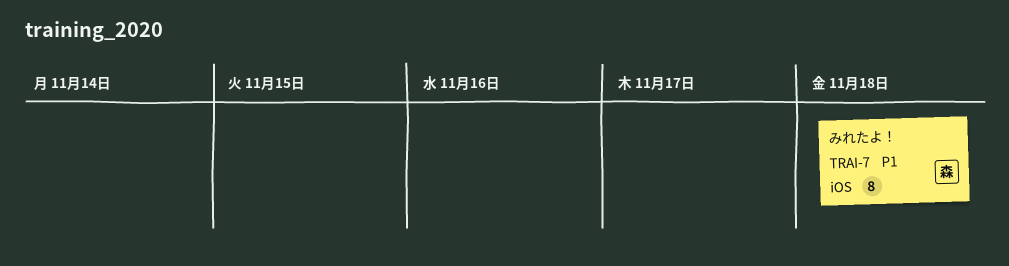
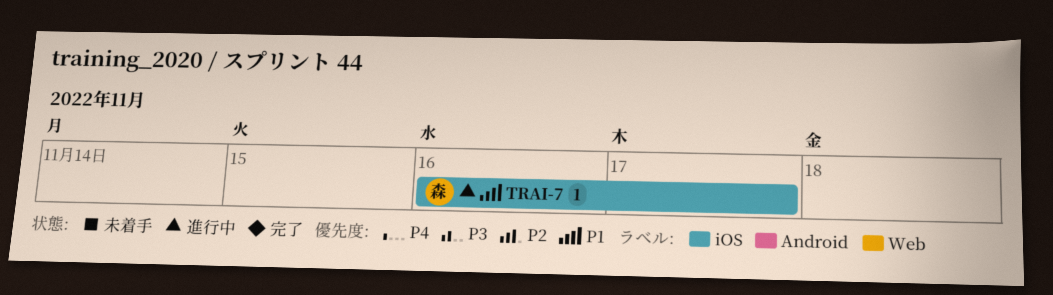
TRAI-7, estimate: 8 -> 1
TRAI-7, due: Nov 18 -> Nov 17

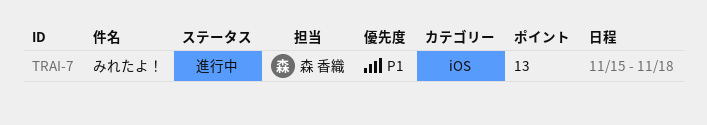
TRAI-7, estimate: 1 -> 13
TRAI-7, start: Nov 16 -> Nov 15
TRAI-7, due: Nov 17 -> Nov 18

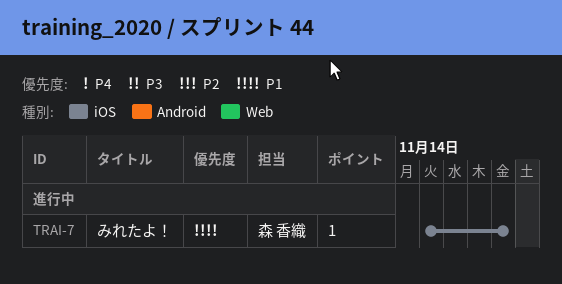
TRAI-7, estimate: 13 -> 1

